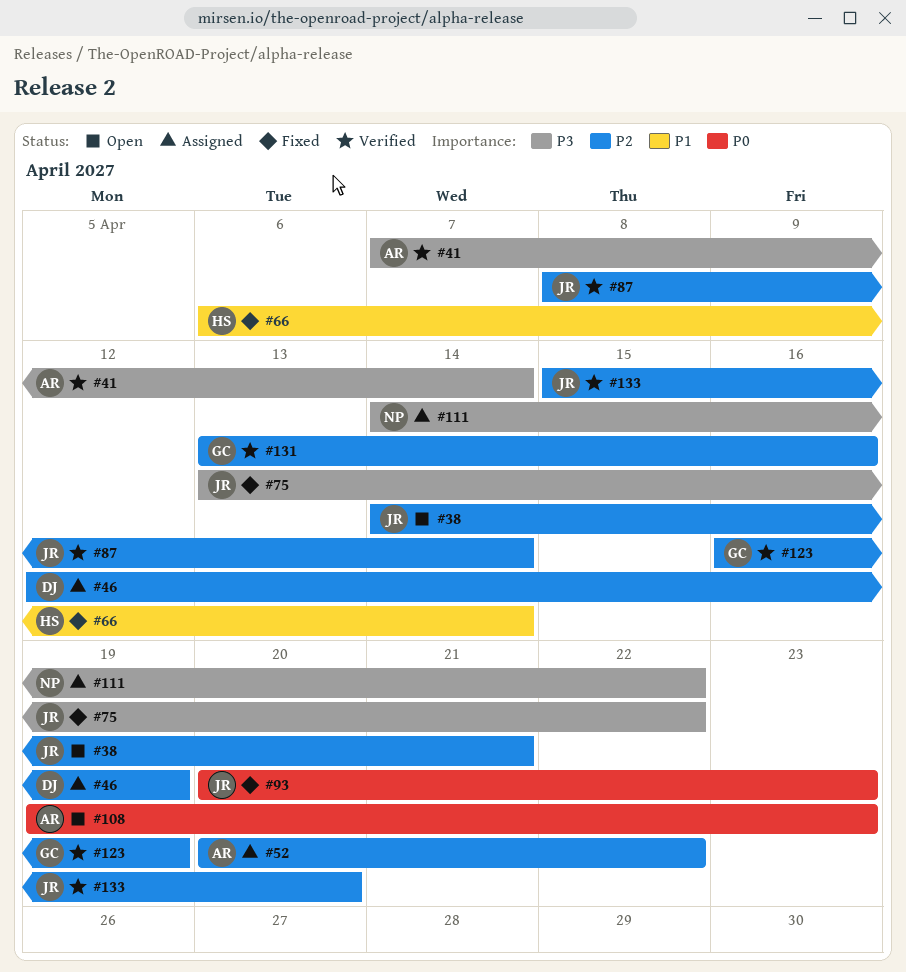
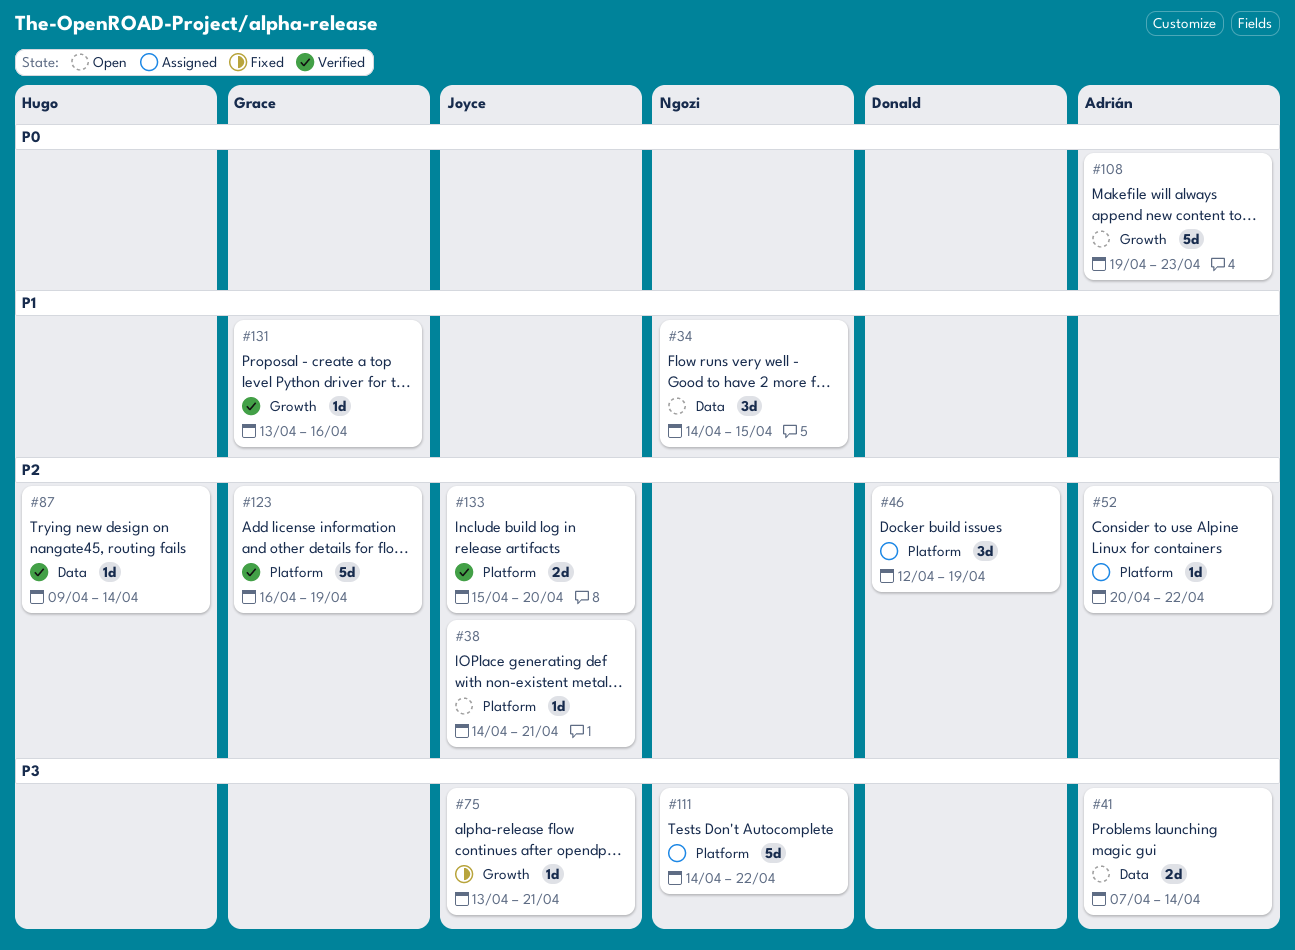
#34: none -> present
#41, status: Verified -> Open
#66: present -> none
#75, due: Apr 22 -> Apr 21
#87, owner: Joyce -> Hugo
#87, start: Apr 8 -> Apr 9
#93: present -> none
#131, priority: P2 -> P1

